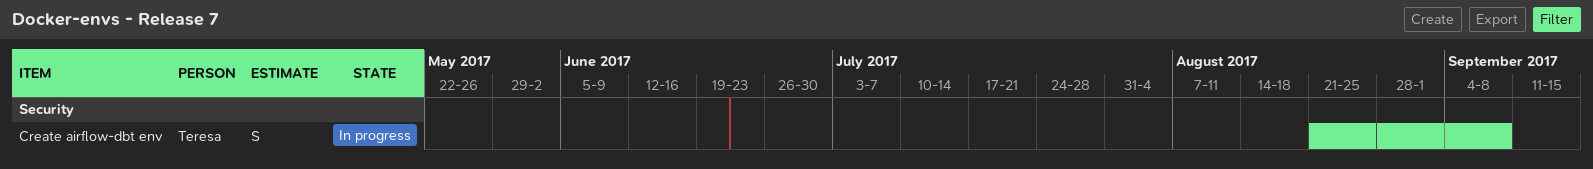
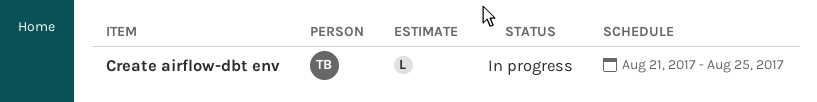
Create airflow-dbt env, estimate: S -> L
Create airflow-dbt env, due: Sep 8 -> Aug 25

